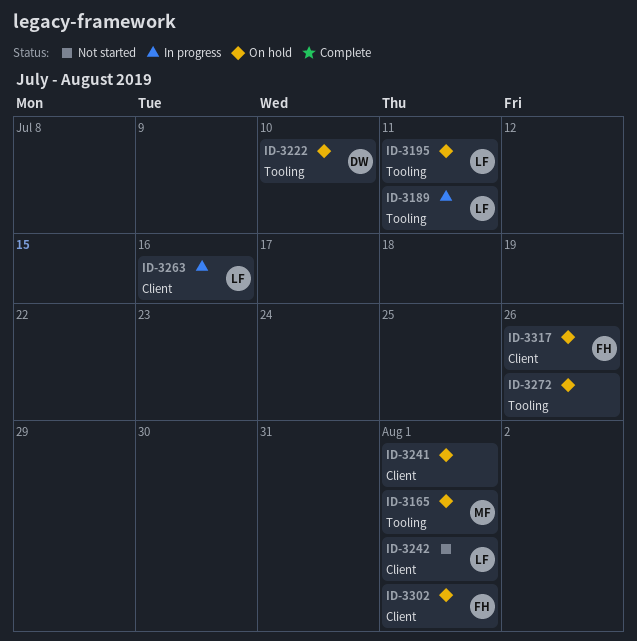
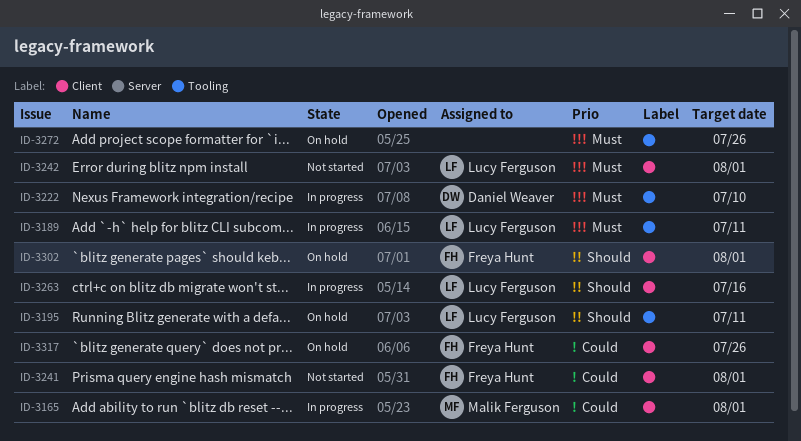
ID-3165, status: On hold -> In progress
ID-3165, label: Tooling -> Client
ID-3222, status: On hold -> In progress
ID-3241, status: On hold -> Not started
ID-3241, owner: none -> Freya Hunt

